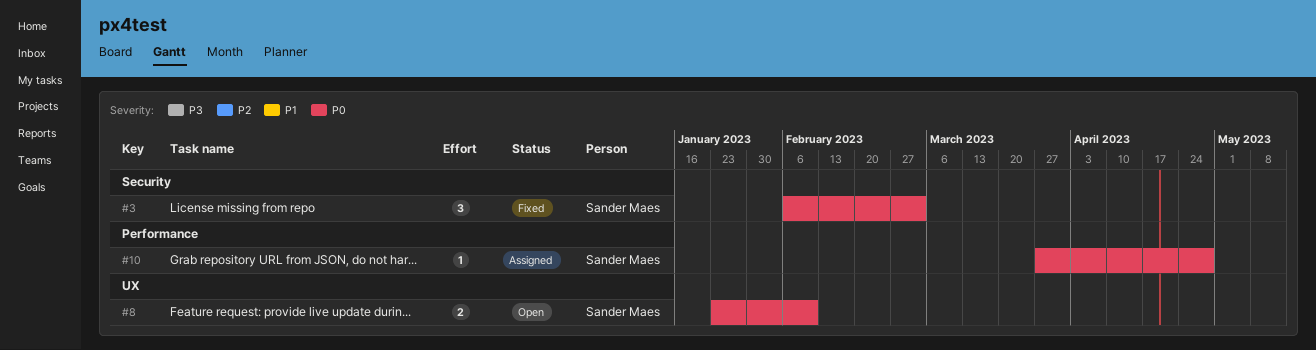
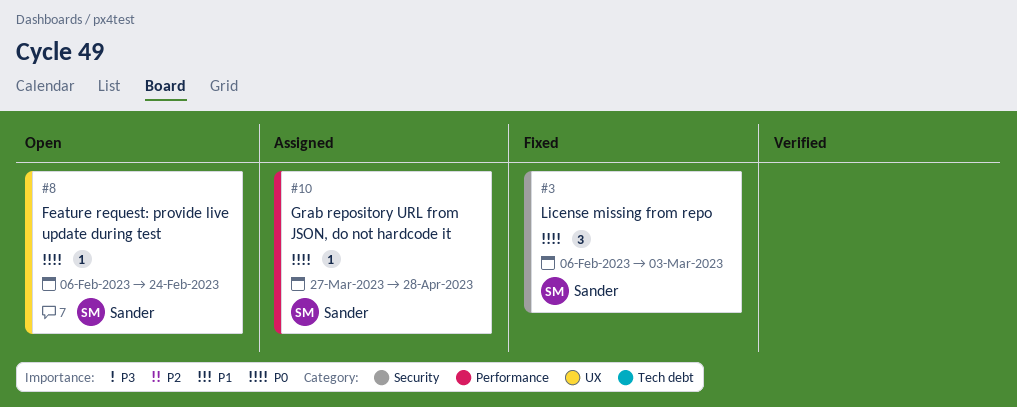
#8, estimate: 2 -> 1
#8, start: Jan 23 -> Feb 6
#8, due: Feb 10 -> Feb 24

